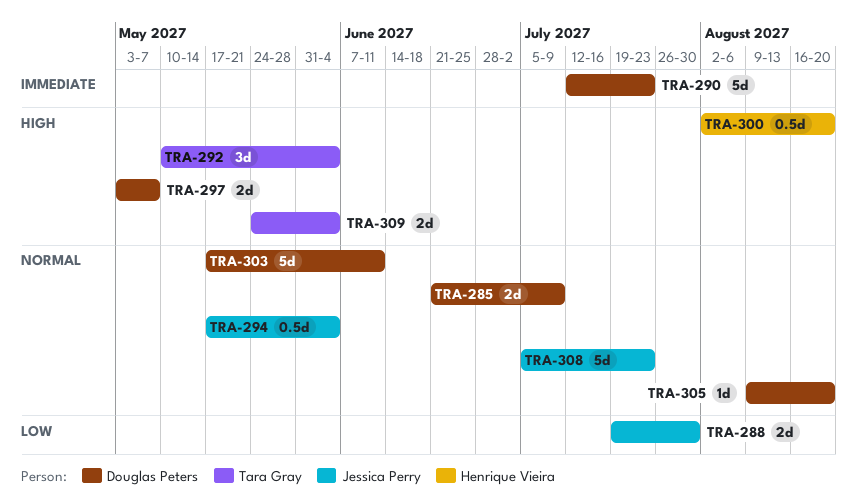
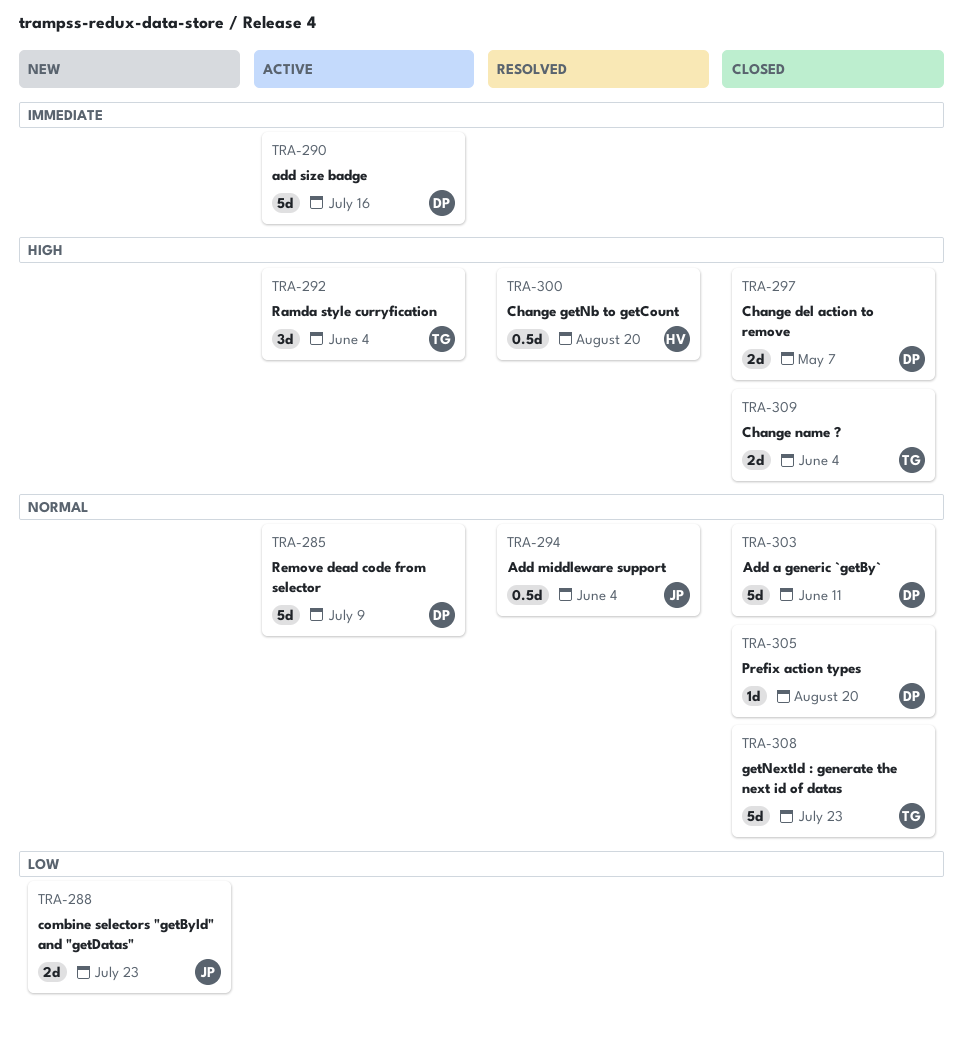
TRA-285, estimate: 2d -> 5d
TRA-288, due: Jul 30 -> Jul 23
TRA-290, due: Jul 23 -> Jul 16
TRA-308, owner: Jessica Perry -> Tara Gray

